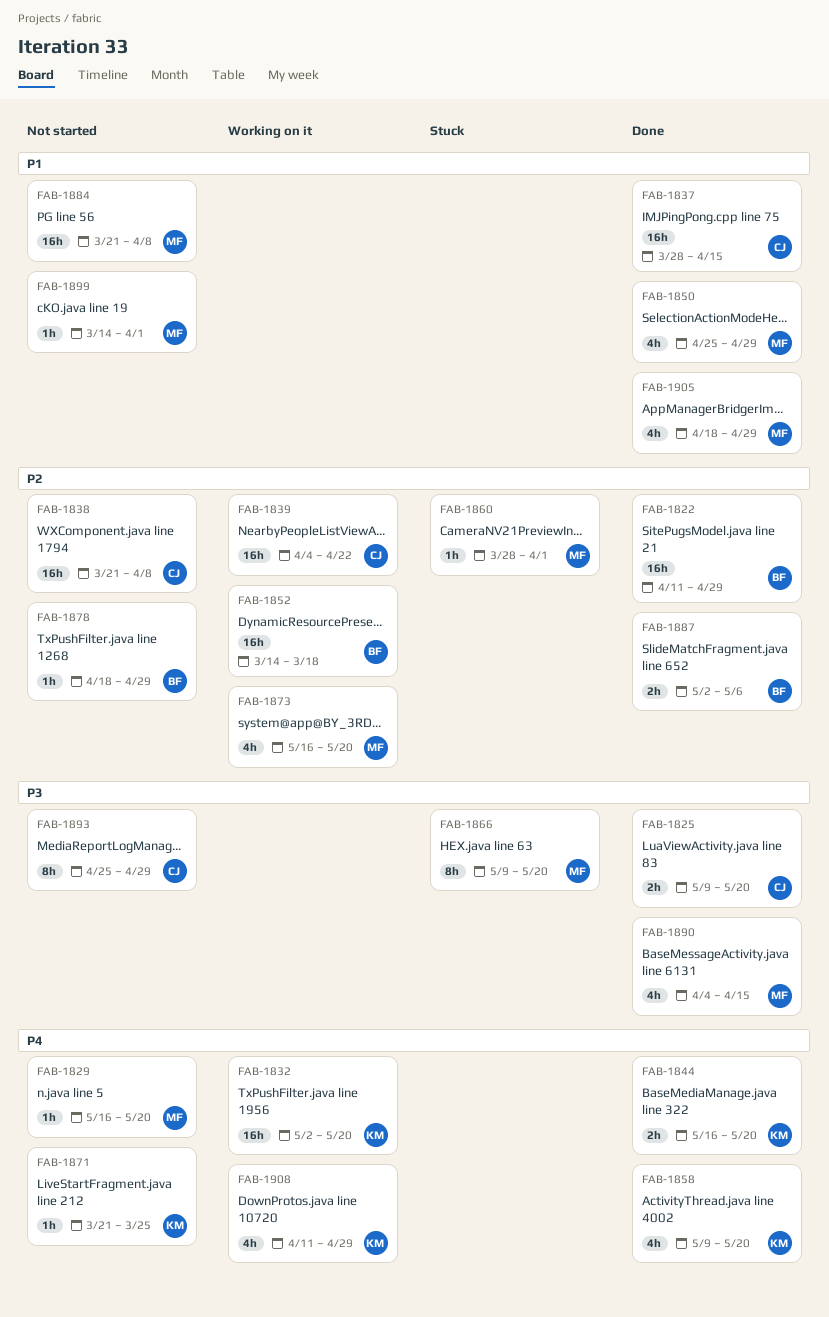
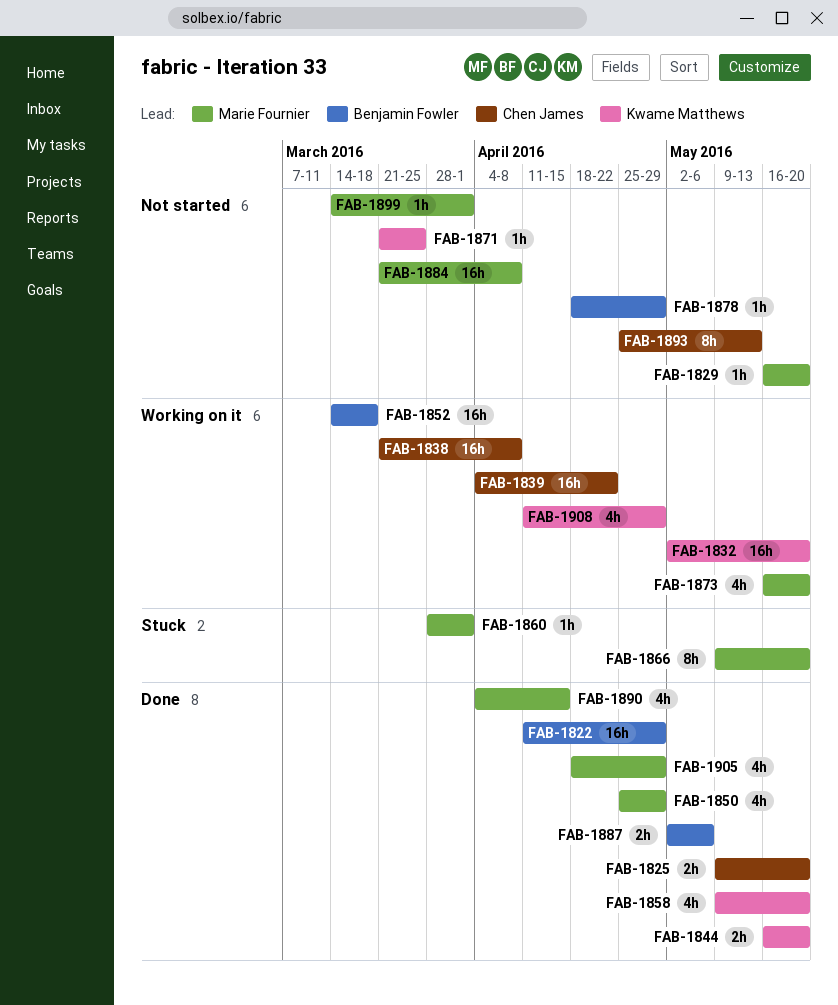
FAB-1837: present -> none
FAB-1838, status: Not started -> Working on it
FAB-1893, due: Apr 29 -> May 13

